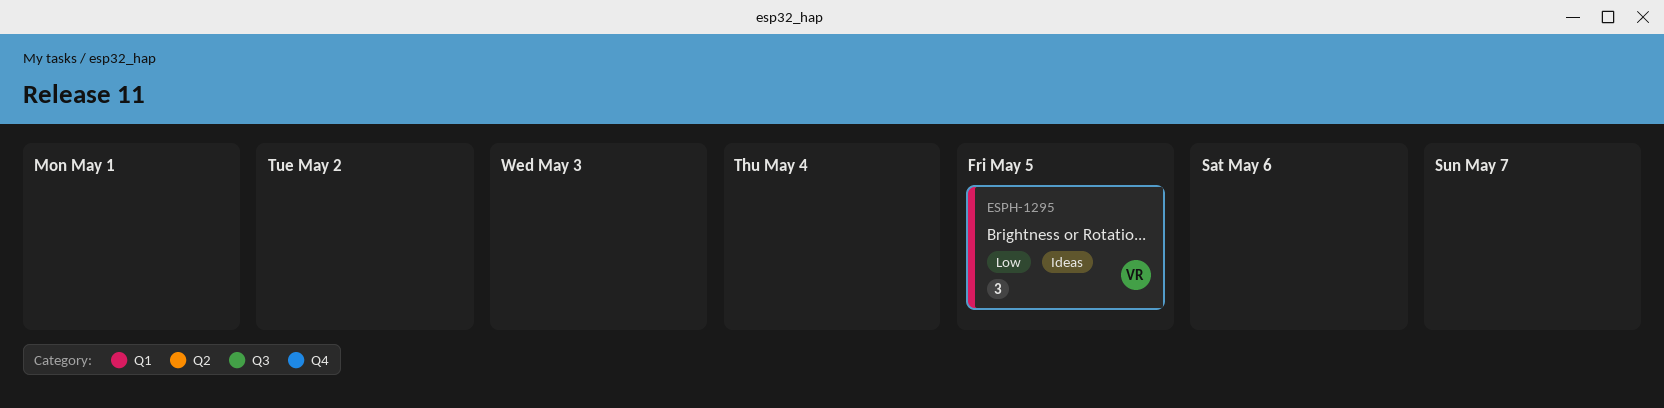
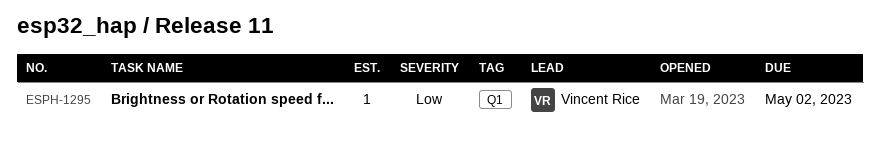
ESPH-1295, estimate: 3 -> 1
ESPH-1295, due: May 5 -> May 2

